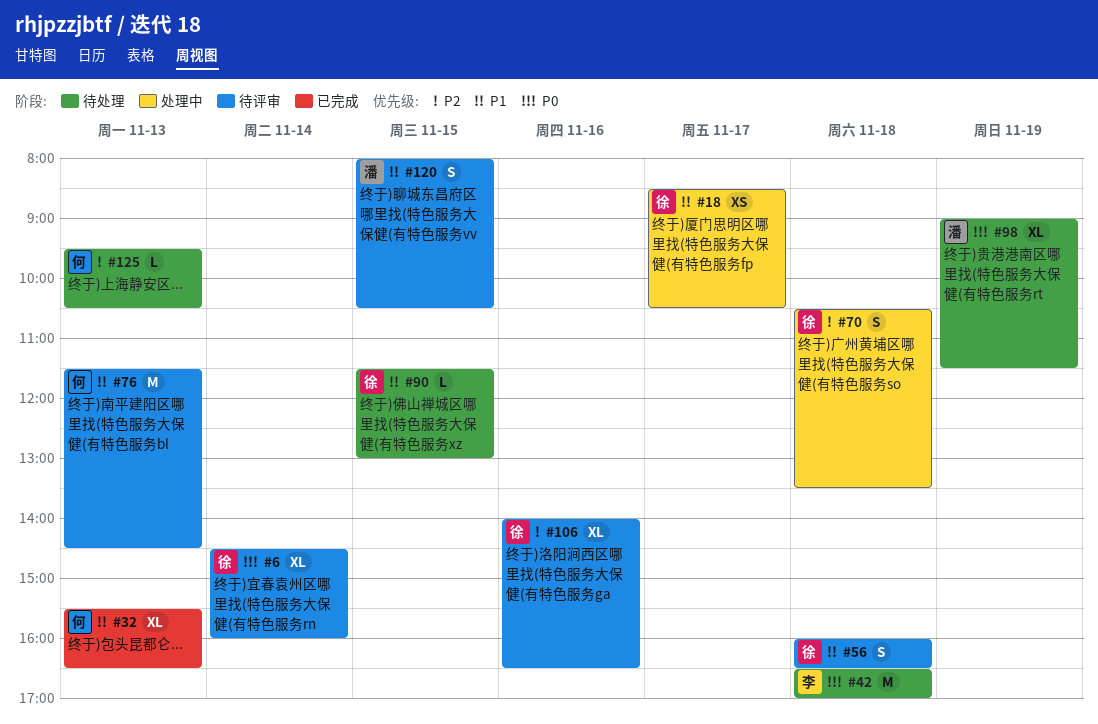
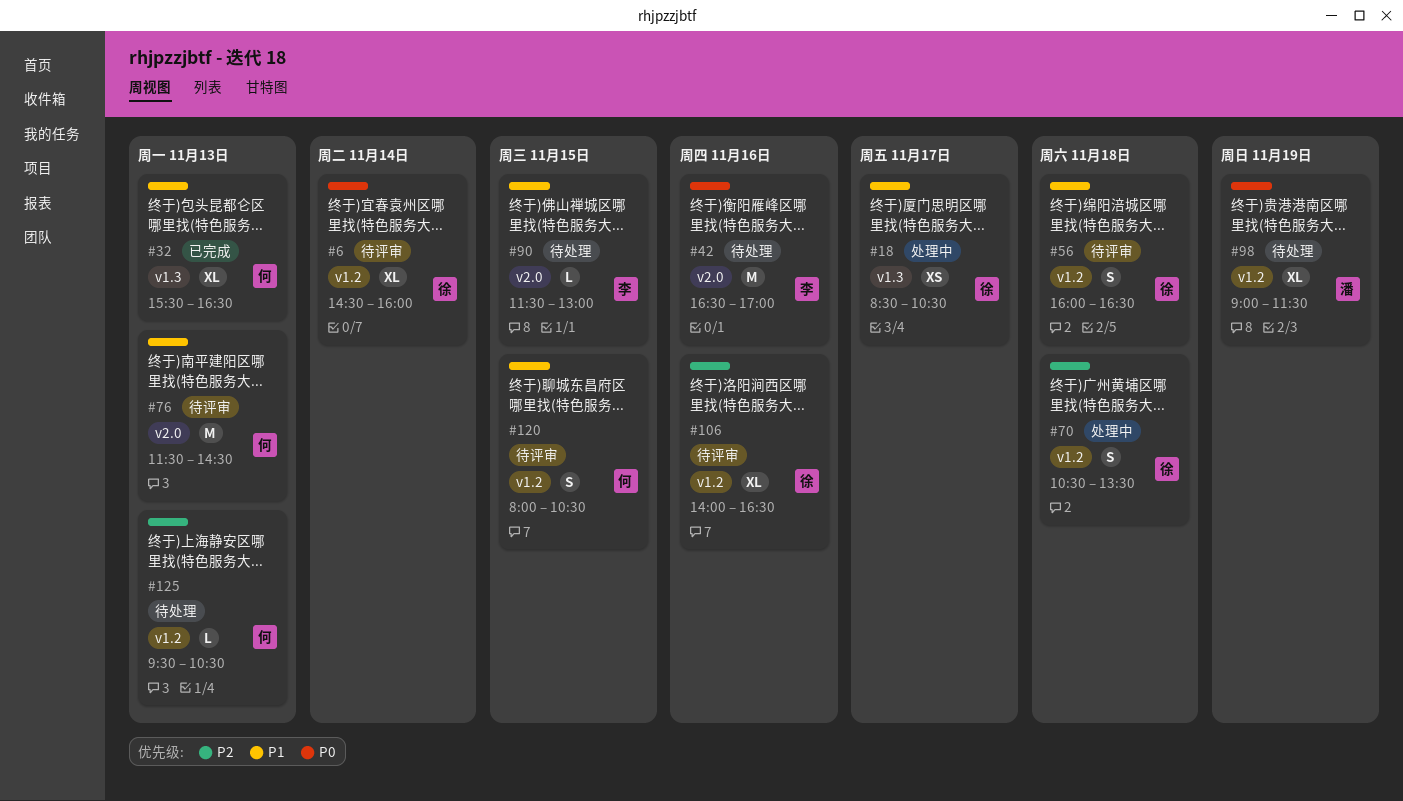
#42, day: Nov 18 -> Nov 16
#90, owner: 徐 -> 李
#120, owner: 潘 -> 何

